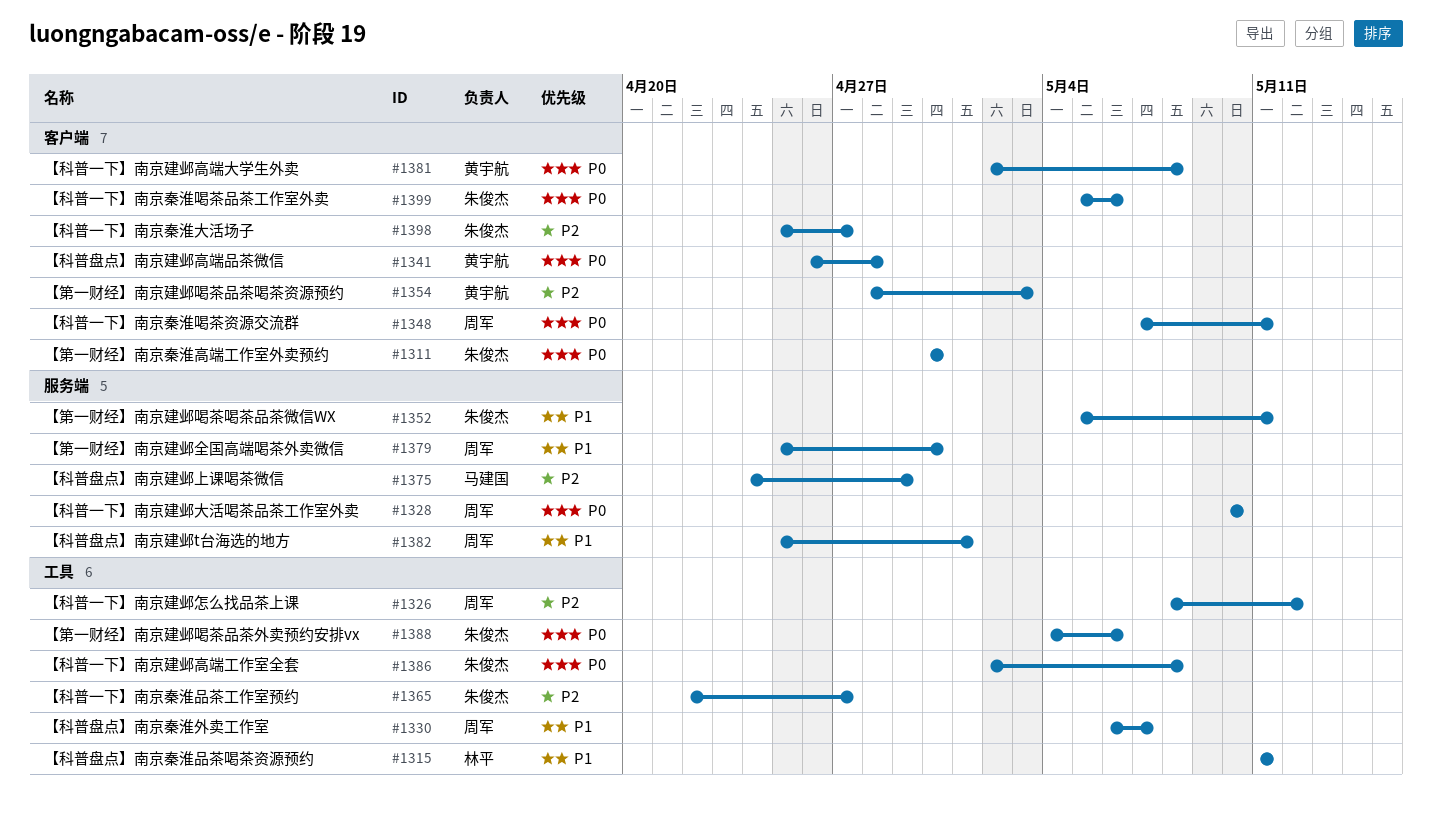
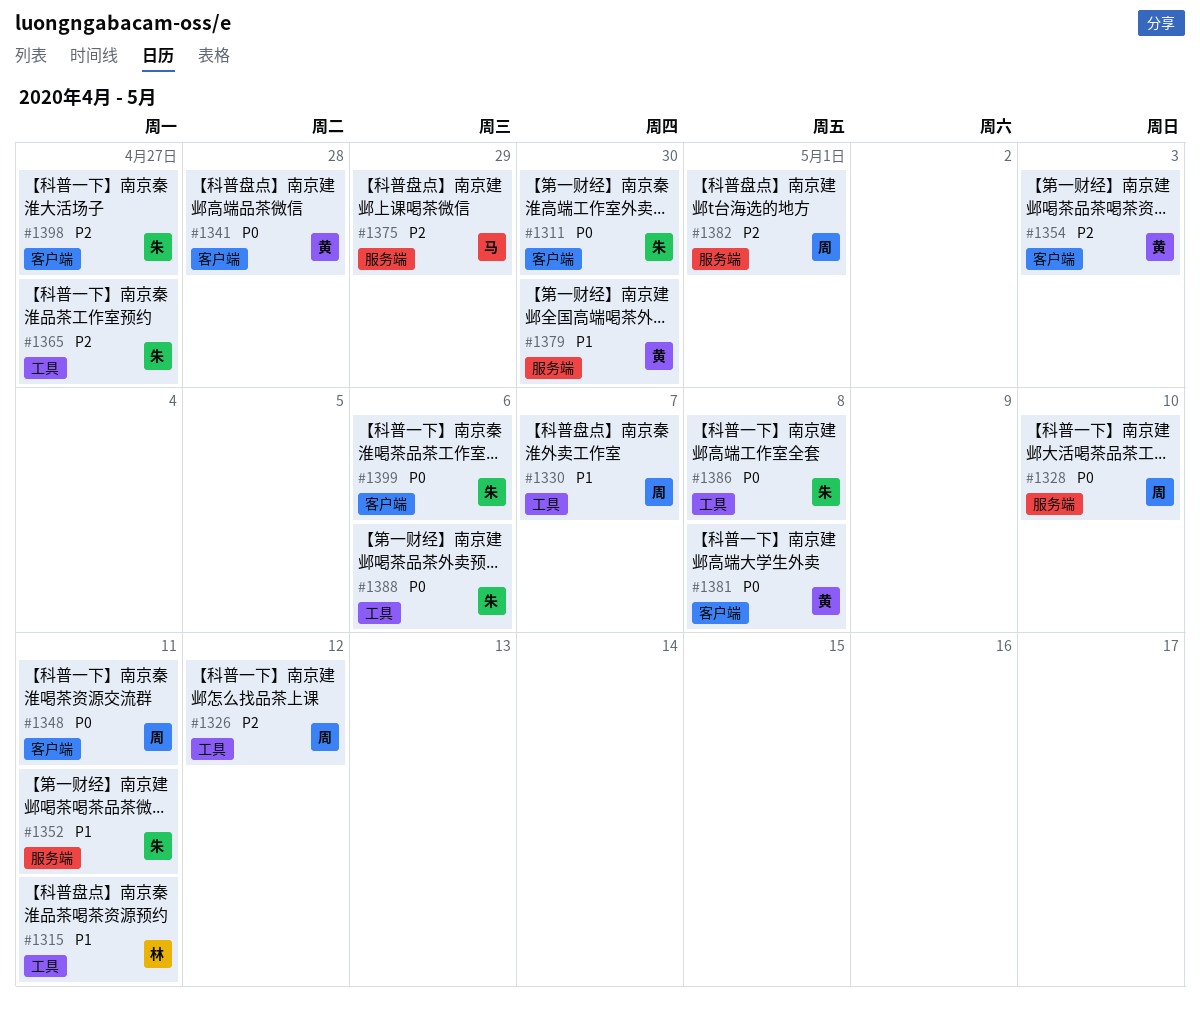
#1379, owner: 周军 -> 黄宇航
#1382, priority: P1 -> P2

